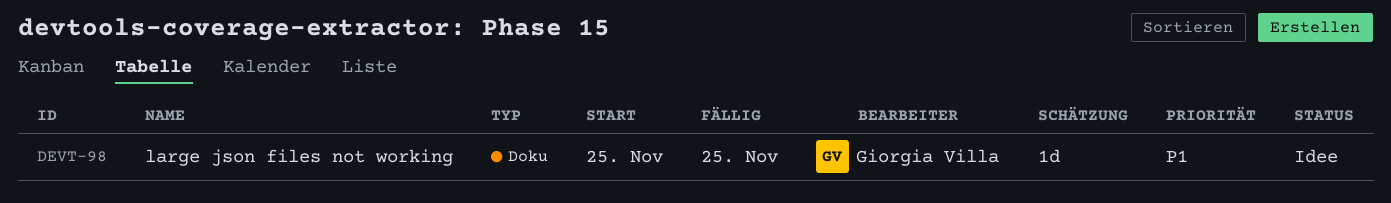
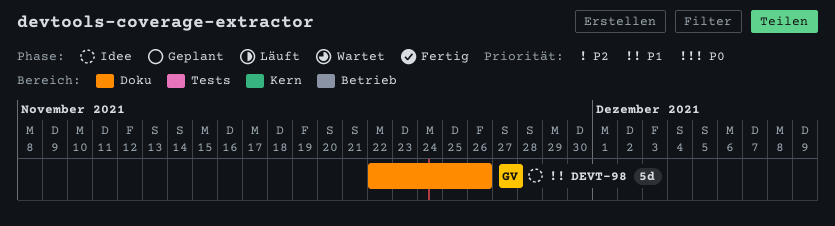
DEVT-98, estimate: 1d -> 5d
DEVT-98, start: Nov 25 -> Nov 22
DEVT-98, due: Nov 25 -> Nov 26

